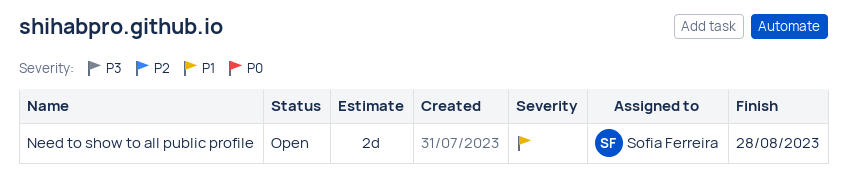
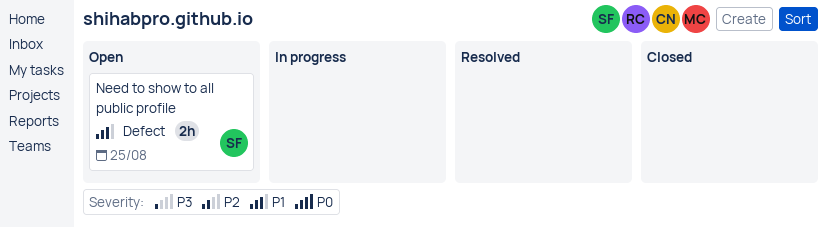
Need to show to all public profile, estimate: 2d -> 2h
Need to show to all public profile, due: Aug 28 -> Aug 25

